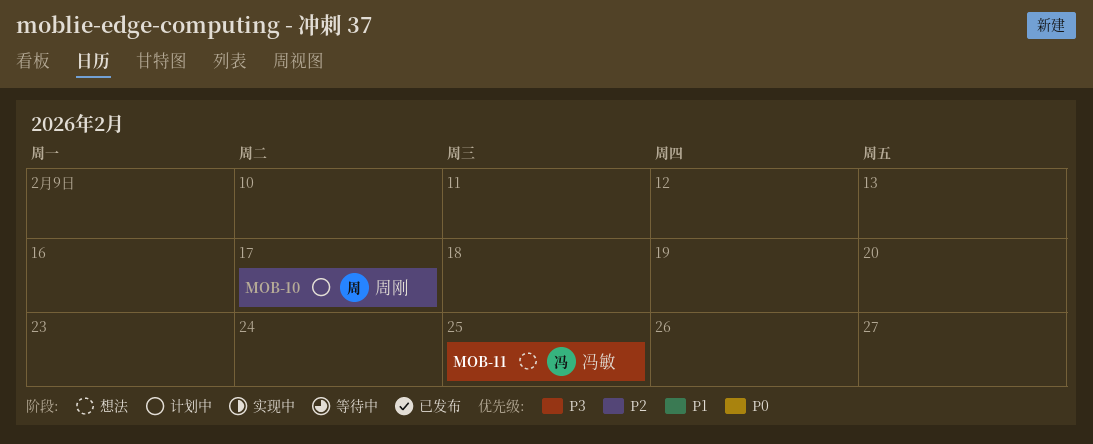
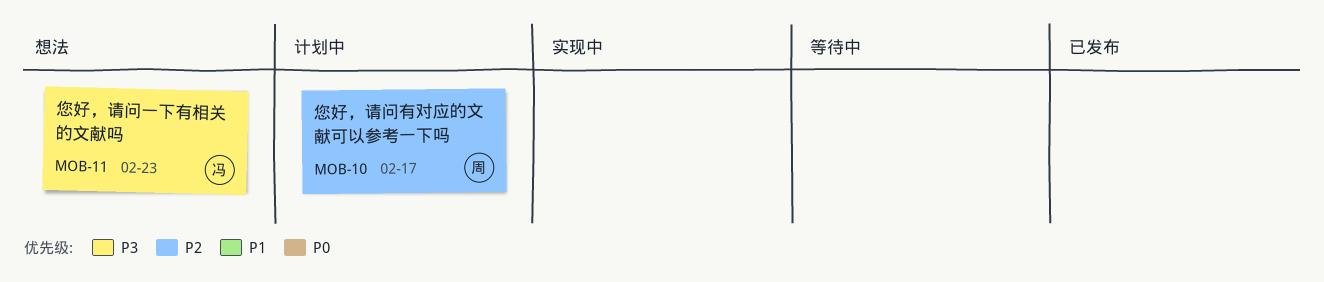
MOB-11, due: Feb 25 -> Feb 23

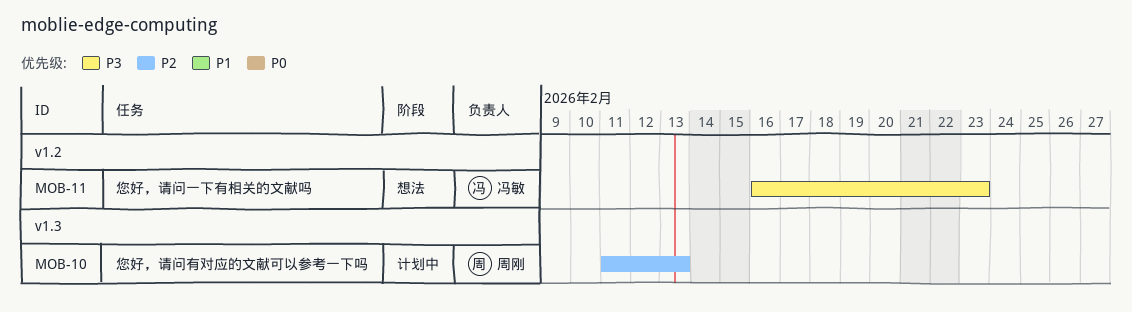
MOB-10, due: Feb 17 -> Feb 13

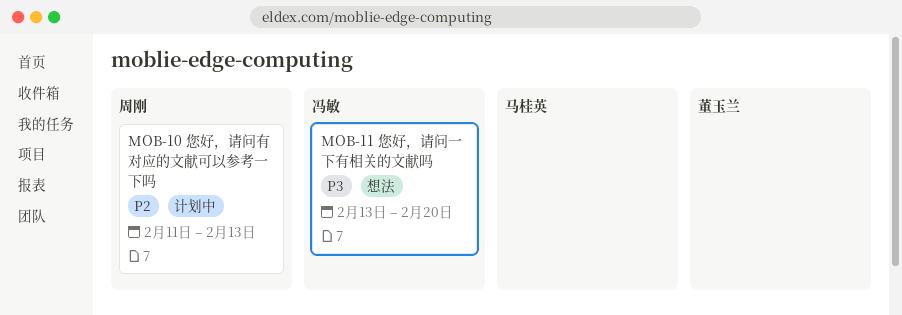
MOB-11, start: Feb 16 -> Feb 13
MOB-11, due: Feb 23 -> Feb 20

